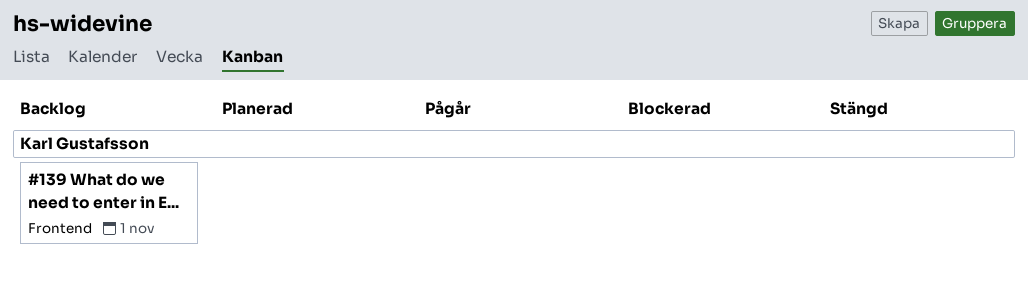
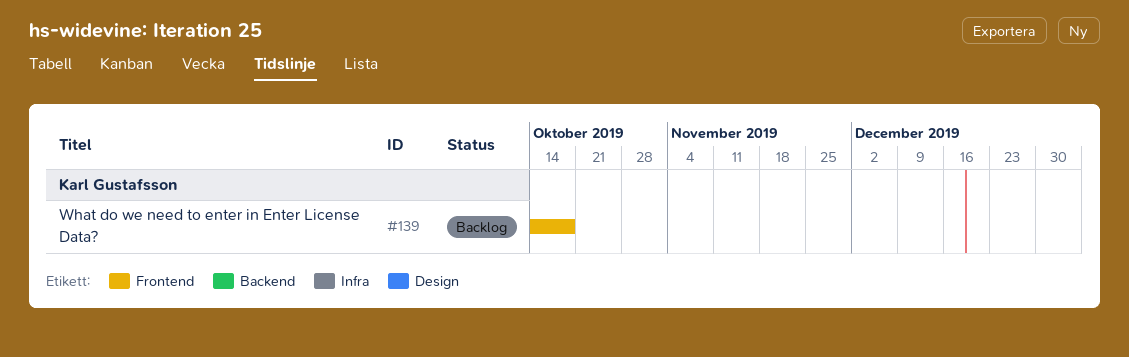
#139, due: Nov 1 -> Oct 18

